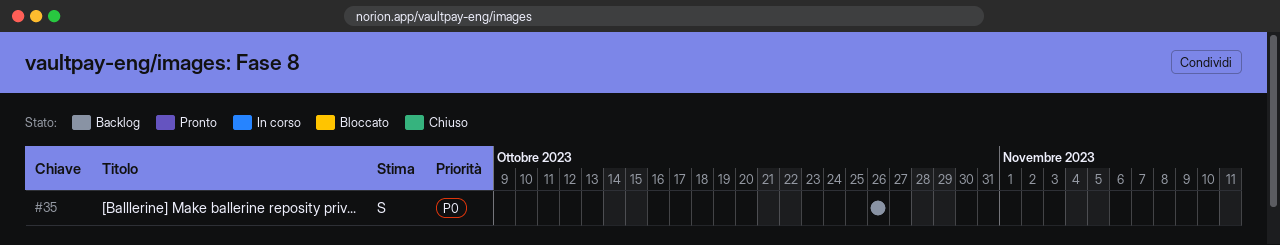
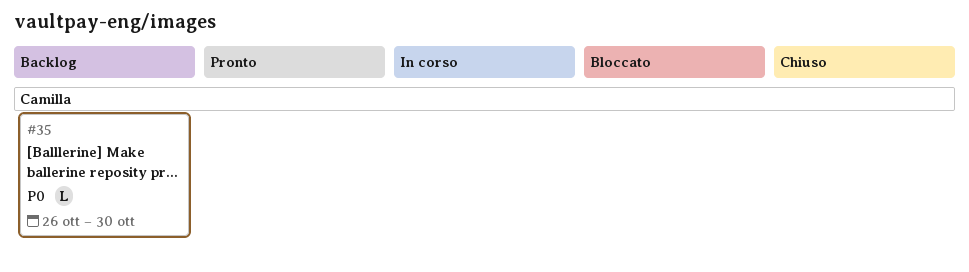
#35, estimate: S -> L
#35, due: Oct 26 -> Oct 30

